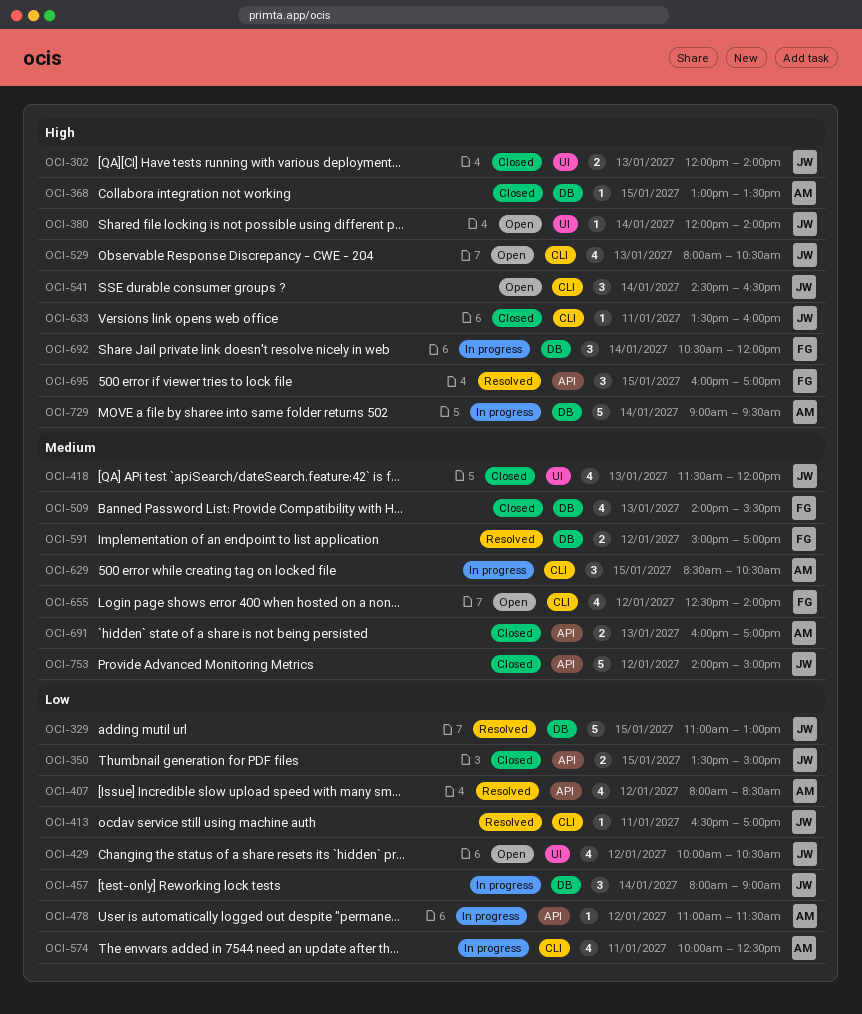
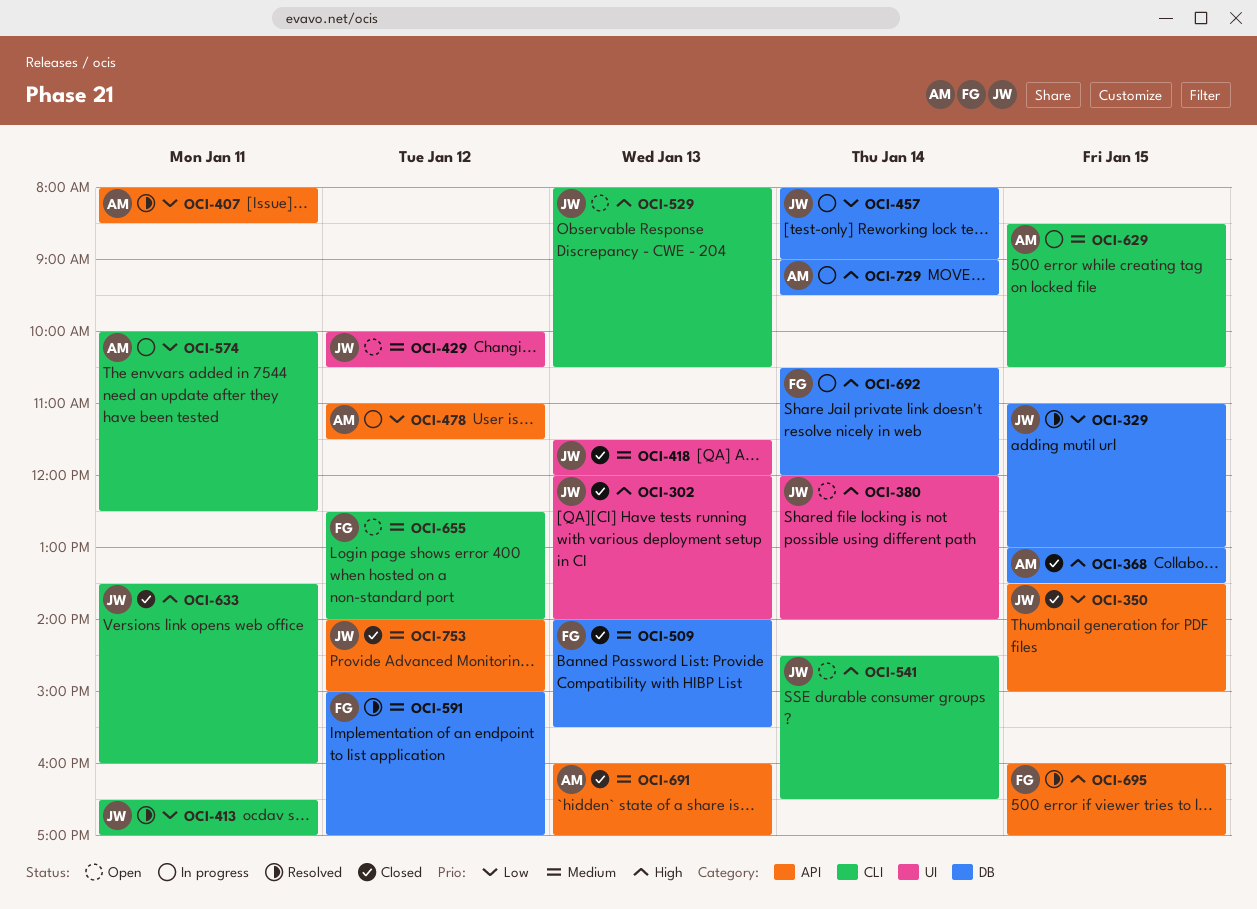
OCI-407, day: Jan 12 -> Jan 11
OCI-429, priority: Low -> Medium

